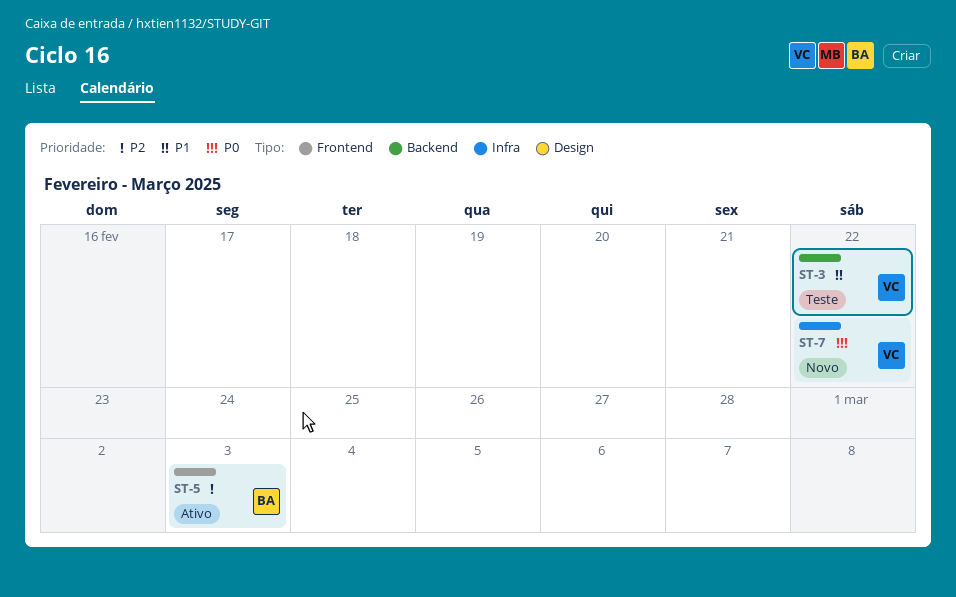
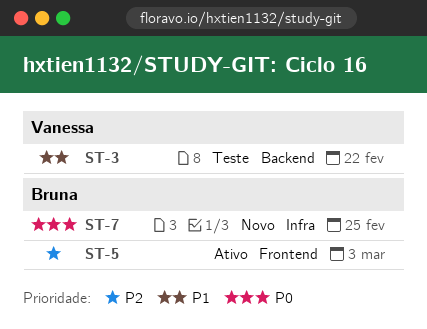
ST-7, owner: Vanessa -> Bruna
ST-7, due: Feb 22 -> Feb 25

